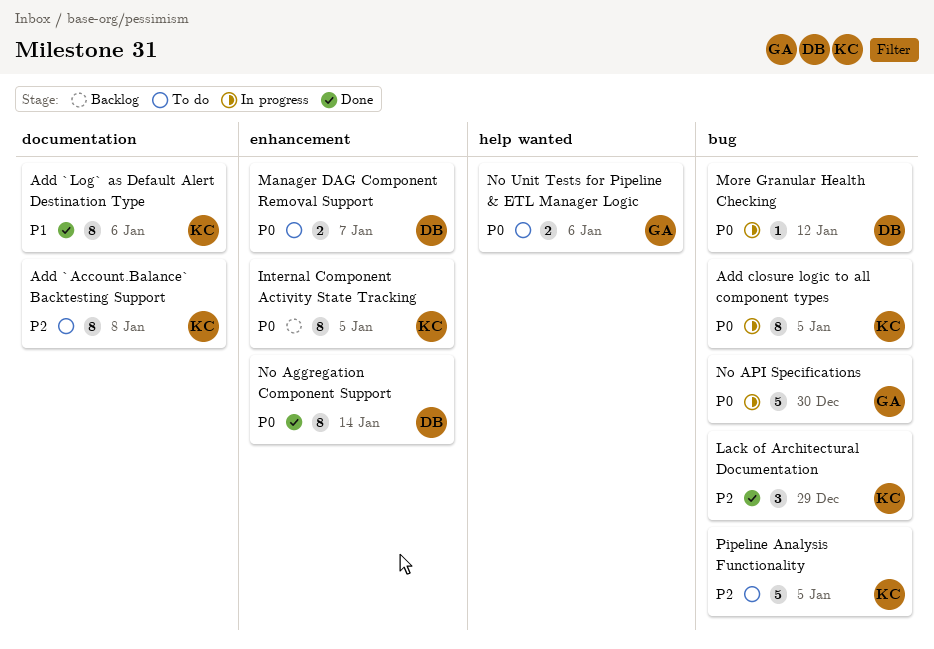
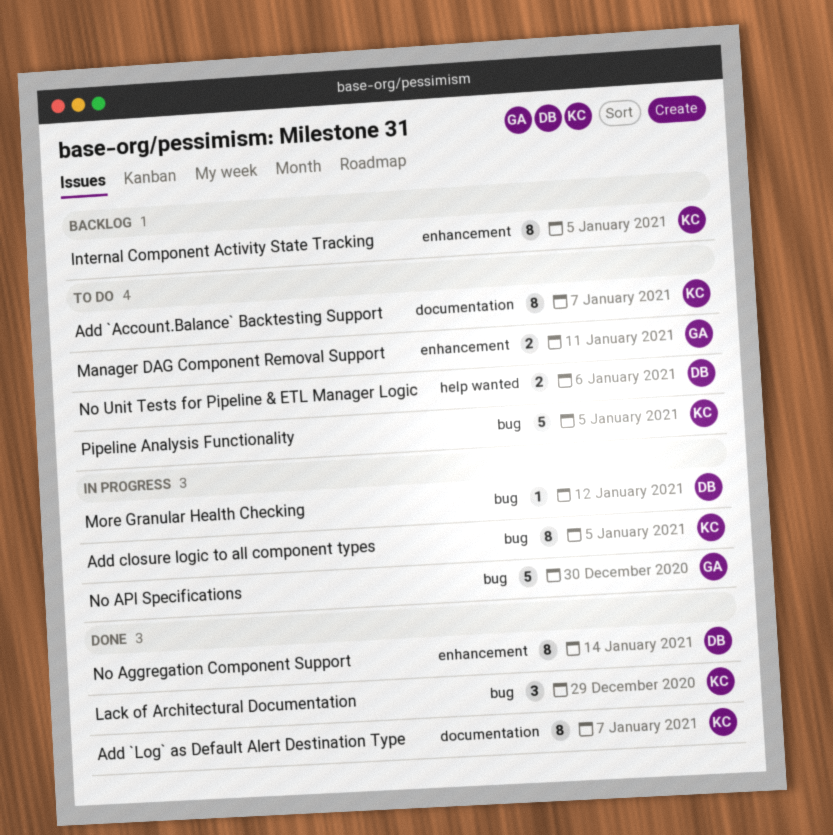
Add `Account.Balance` Backtesting Support, due: Jan 8 -> Jan 7
Add `Log` as Default Alert Destination Type, due: Jan 6 -> Jan 7
Manager DAG Component Removal Support, owner: DB -> GA
Manager DAG Component Removal Support, due: Jan 7 -> Jan 11
No Unit Tests for Pipeline & ETL Manager Logic, owner: GA -> DB

